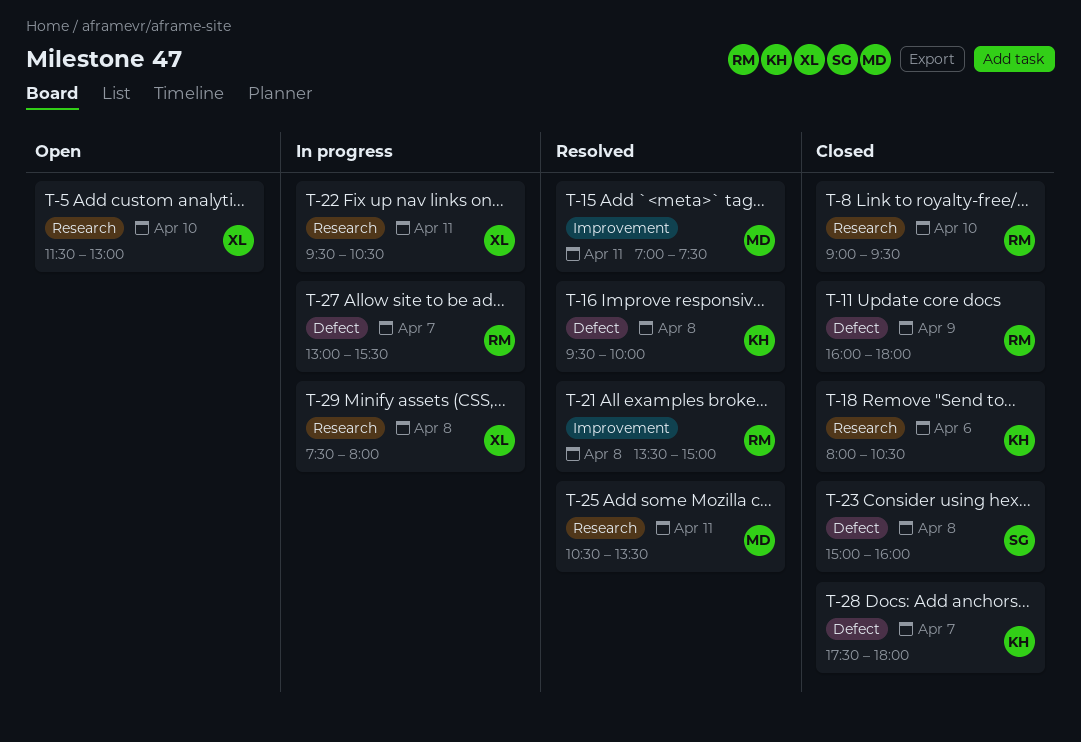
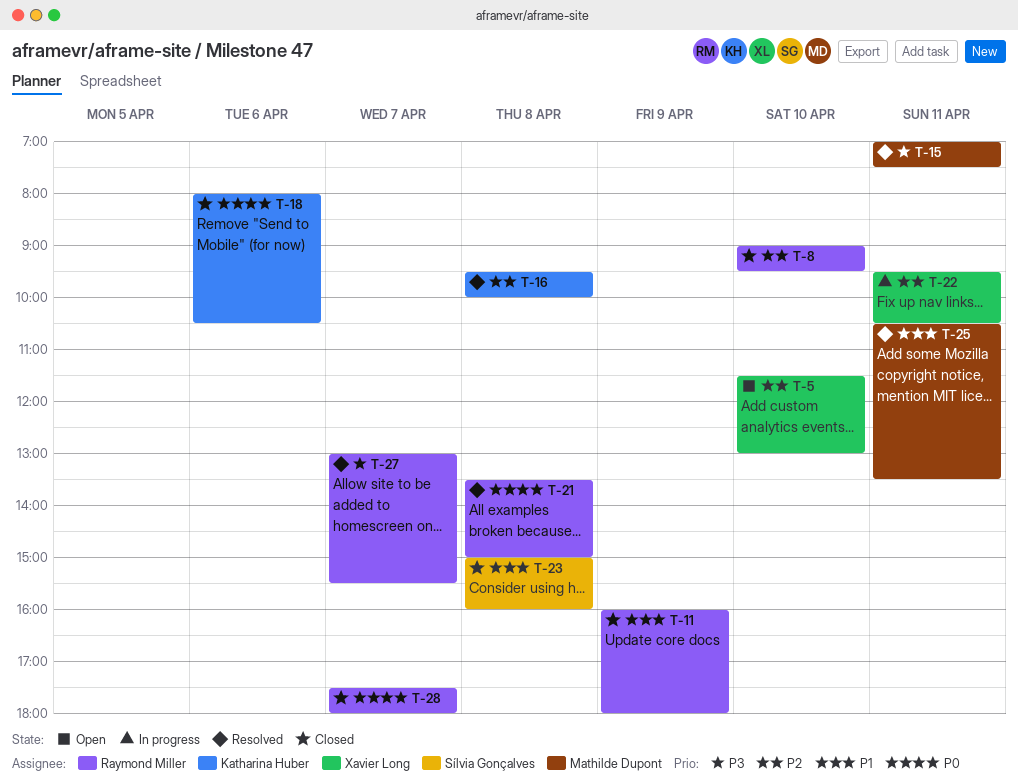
T-27, status: In progress -> Resolved
T-28, owner: Katharina Huber -> Raymond Miller
T-29: present -> none

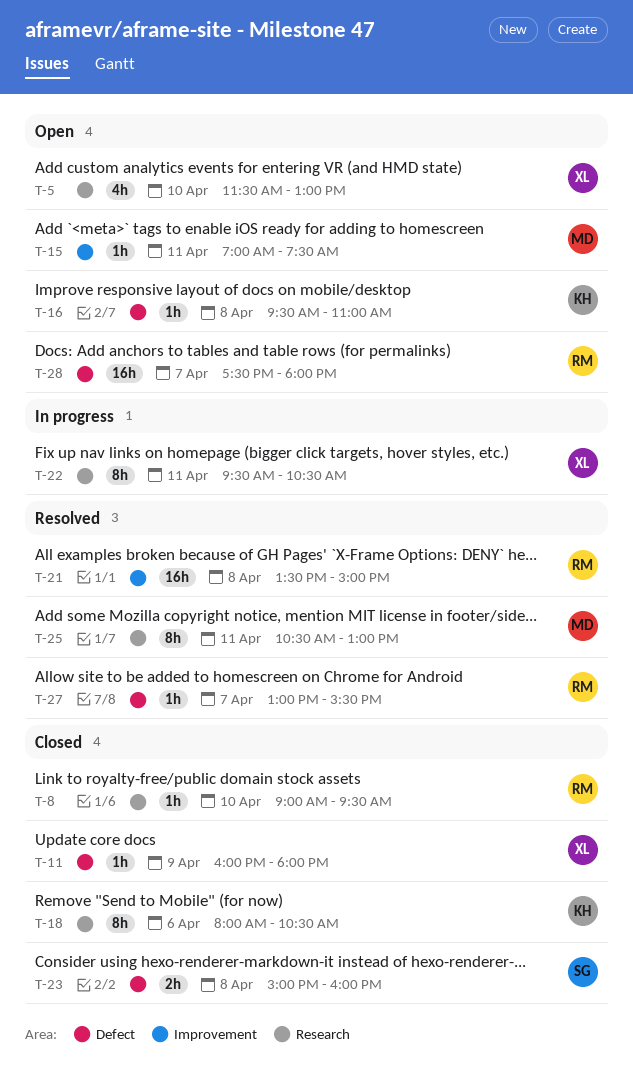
T-11, owner: Raymond Miller -> Xavier Long
T-15, status: Resolved -> Open
T-16, status: Resolved -> Open
T-16, ends: 10:00 -> 11:00
T-25, ends: 13:30 -> 13:00
T-28, status: Closed -> Open

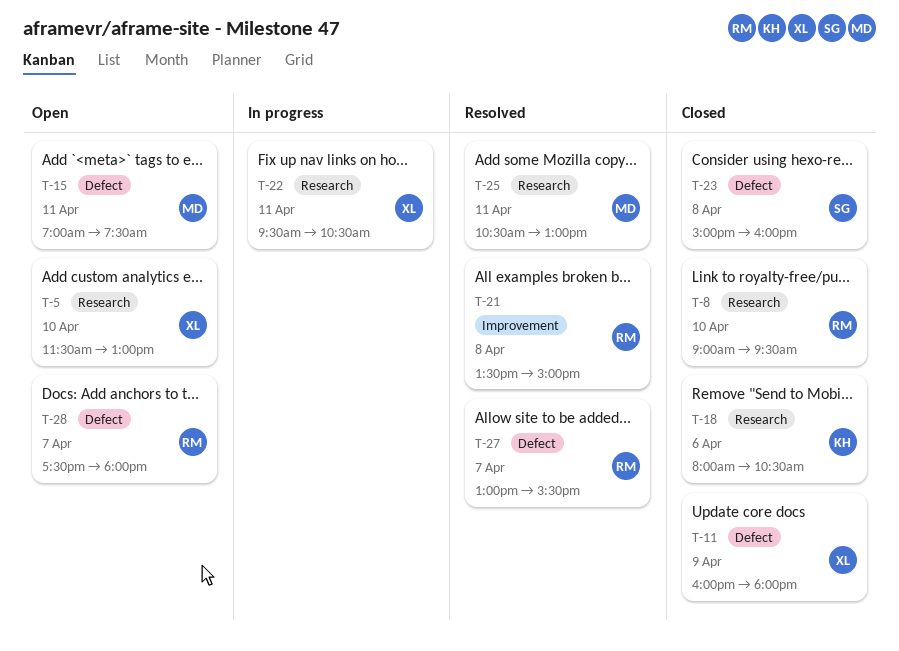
T-15, label: Improvement -> Defect
T-16: present -> none

